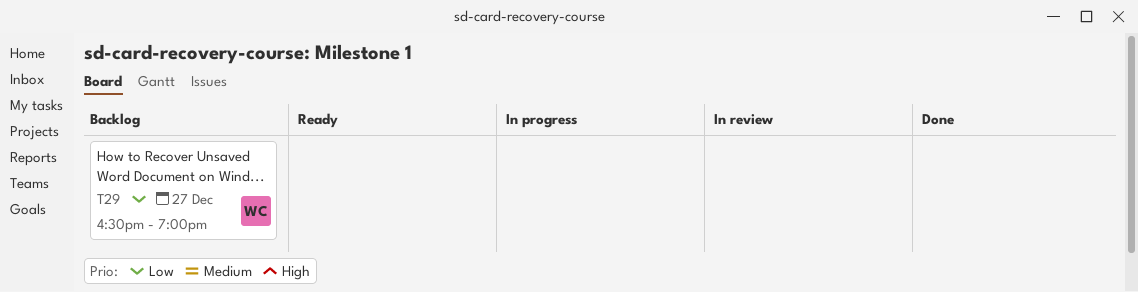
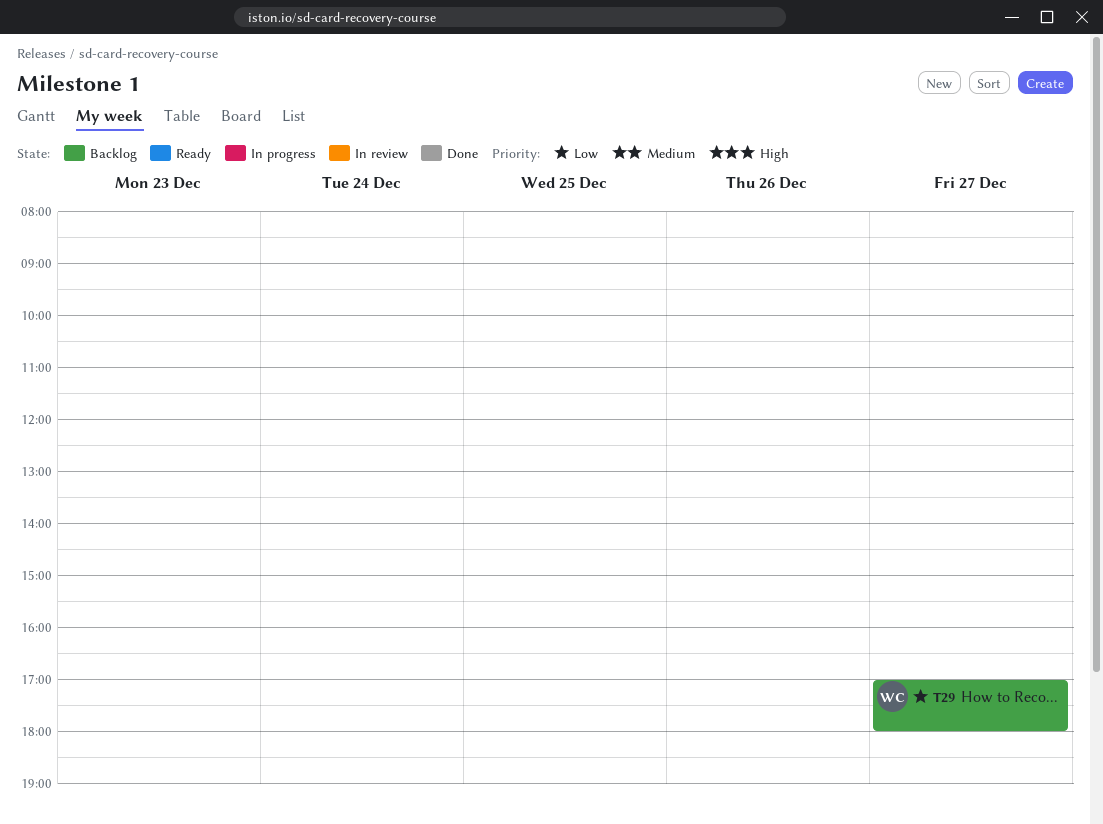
T29, begins: 16:30 -> 17:00
T29, ends: 19:00 -> 18:00

